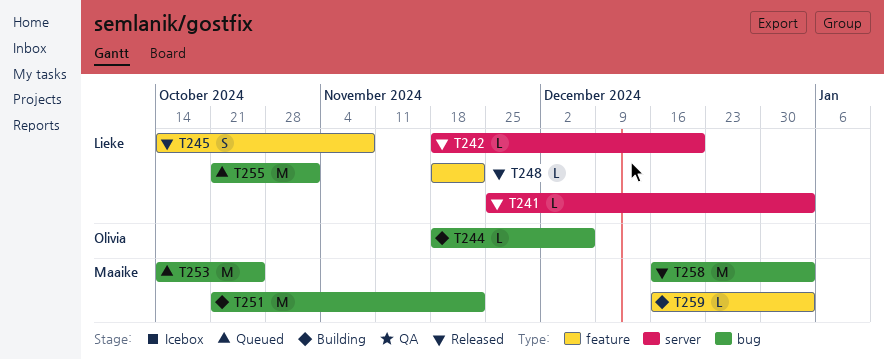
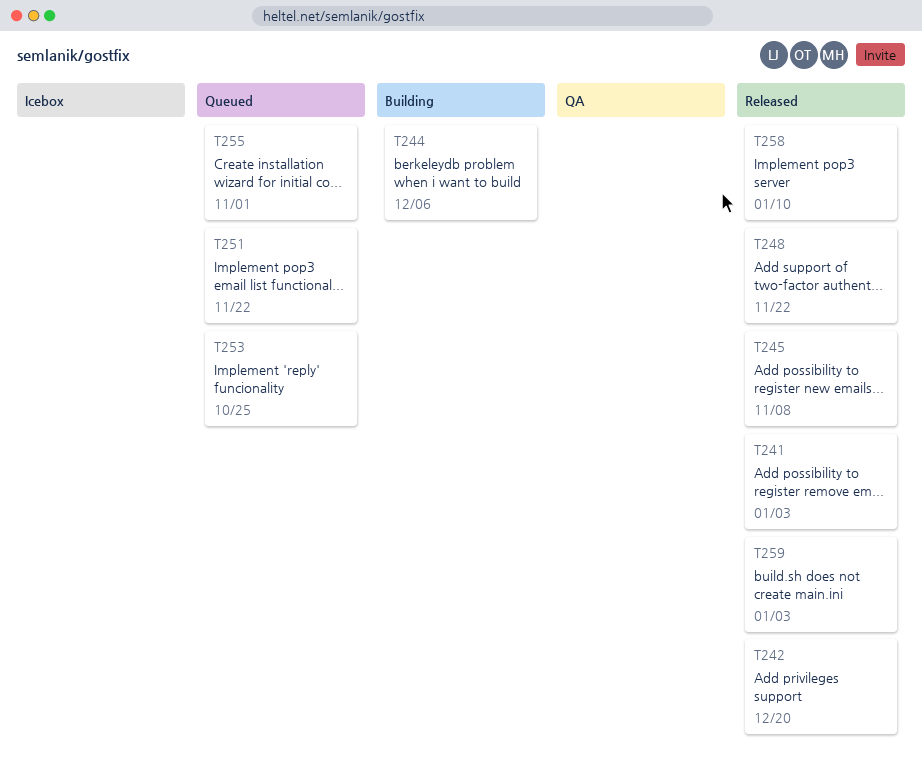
T251, status: Building -> Queued
T258, due: Jan 3 -> Jan 10
T259, status: Building -> Released

